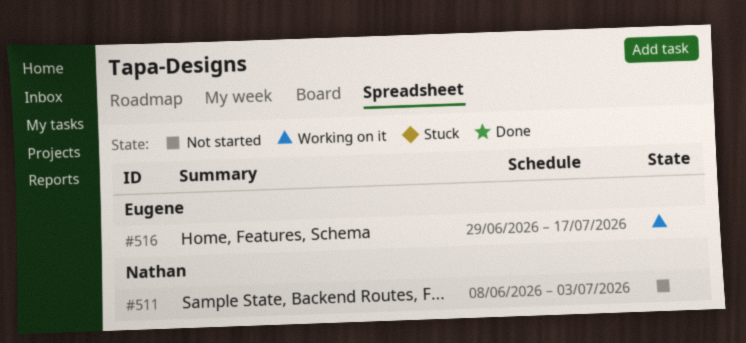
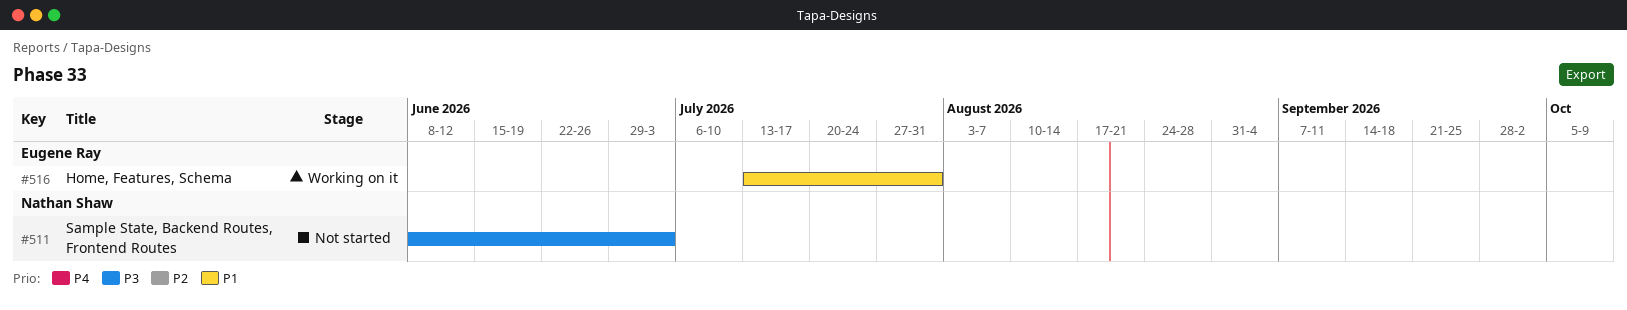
#516, start: Jun 29 -> Jul 13
#516, due: Jul 17 -> Jul 31

